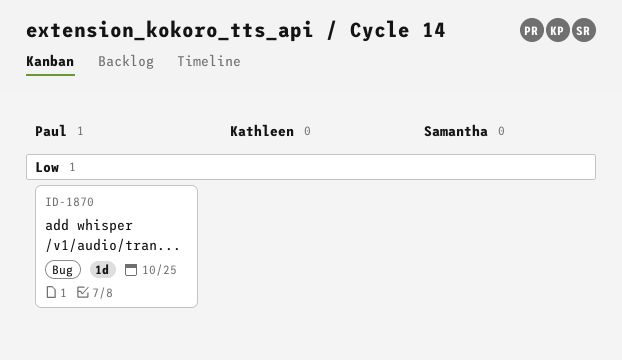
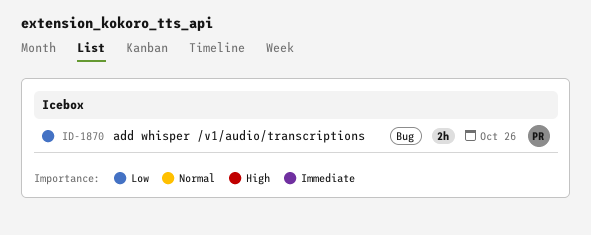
ID-1870, estimate: 1d -> 2h
ID-1870, due: Oct 25 -> Oct 26

